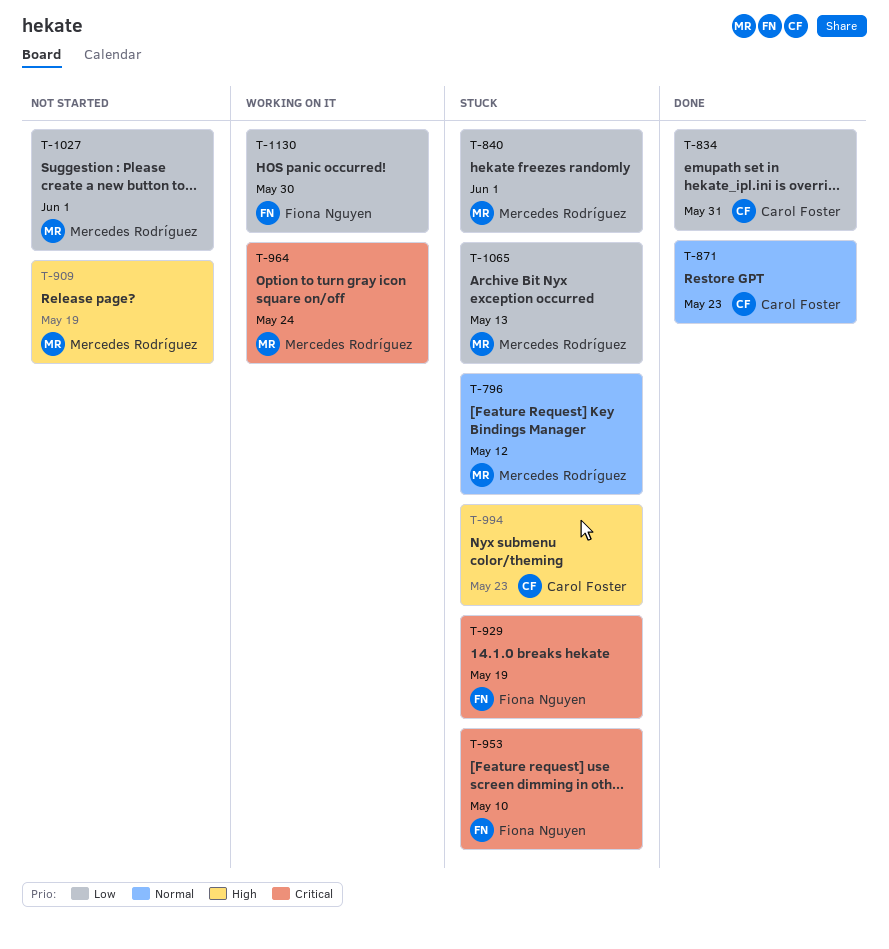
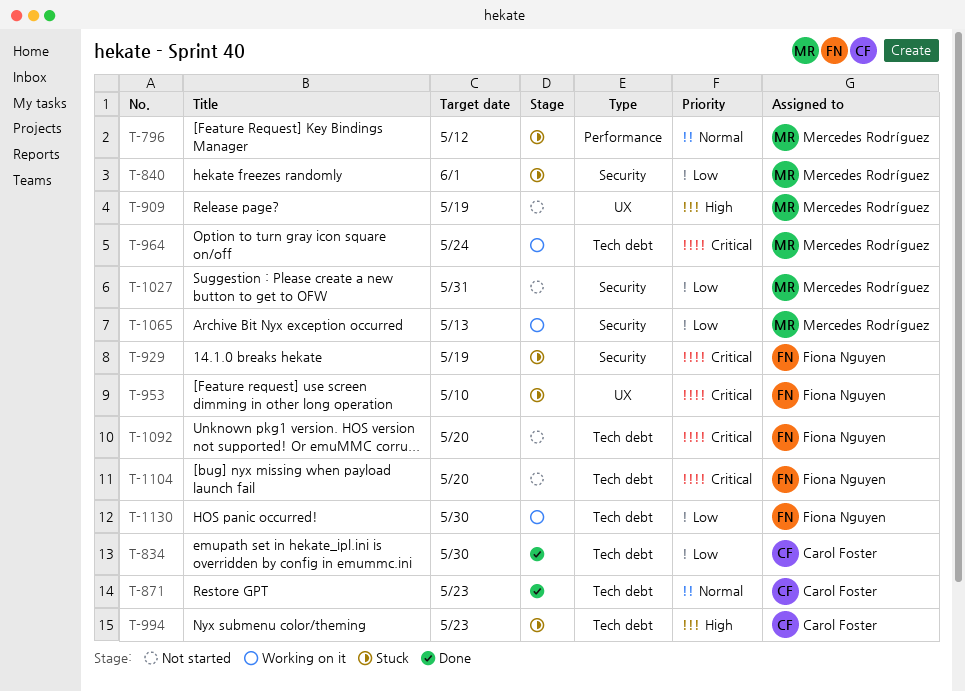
T-834, due: May 31 -> May 30
T-1027, due: Jun 1 -> May 31
T-1065, status: Stuck -> Working on it
T-1092: none -> present
T-1104: none -> present

